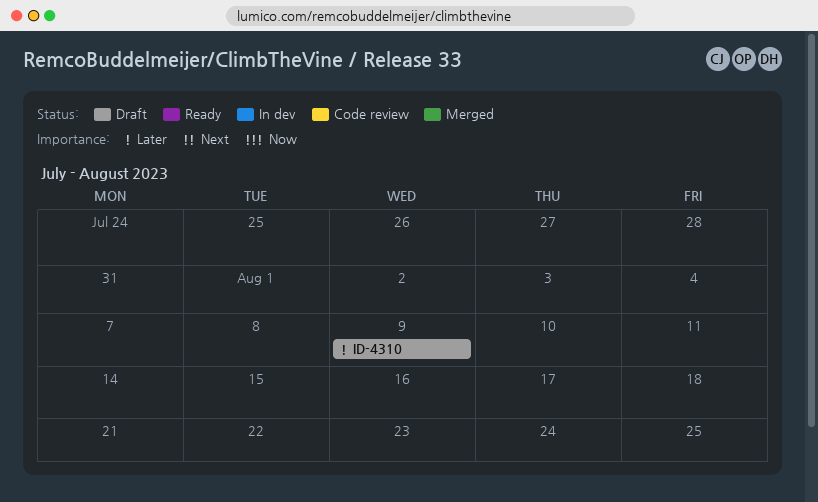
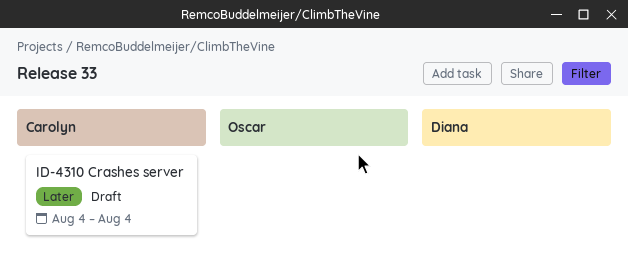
ID-4310, start: Aug 9 -> Aug 4
ID-4310, due: Aug 9 -> Aug 4

